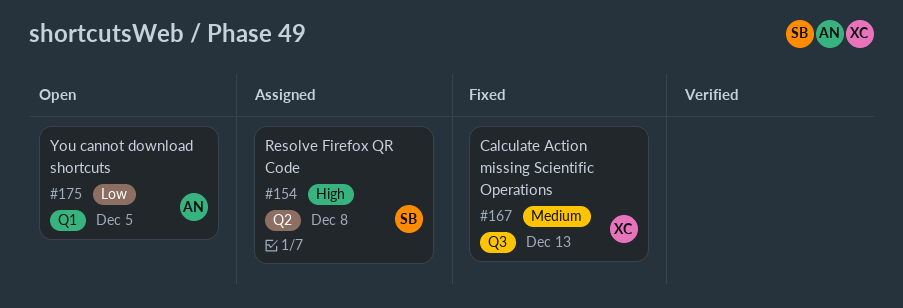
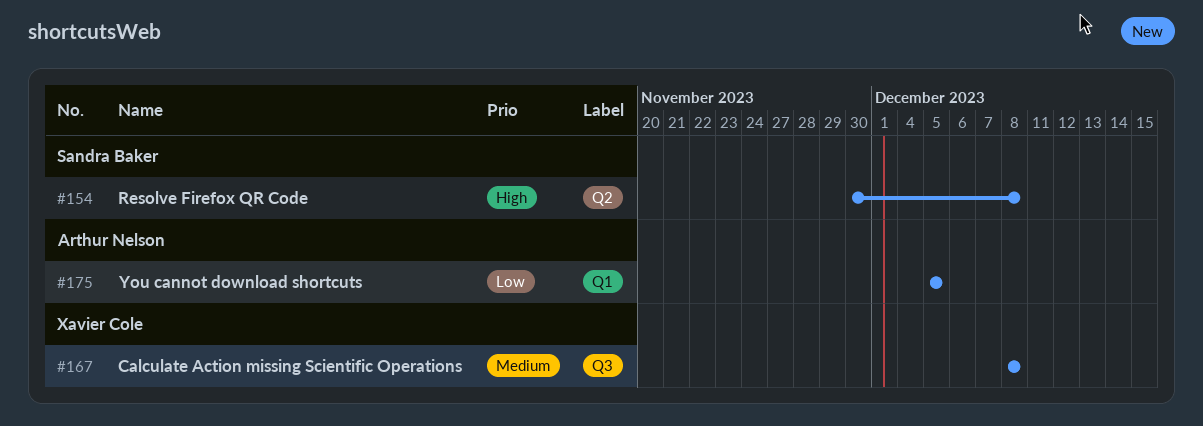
#167, due: Dec 13 -> Dec 8

